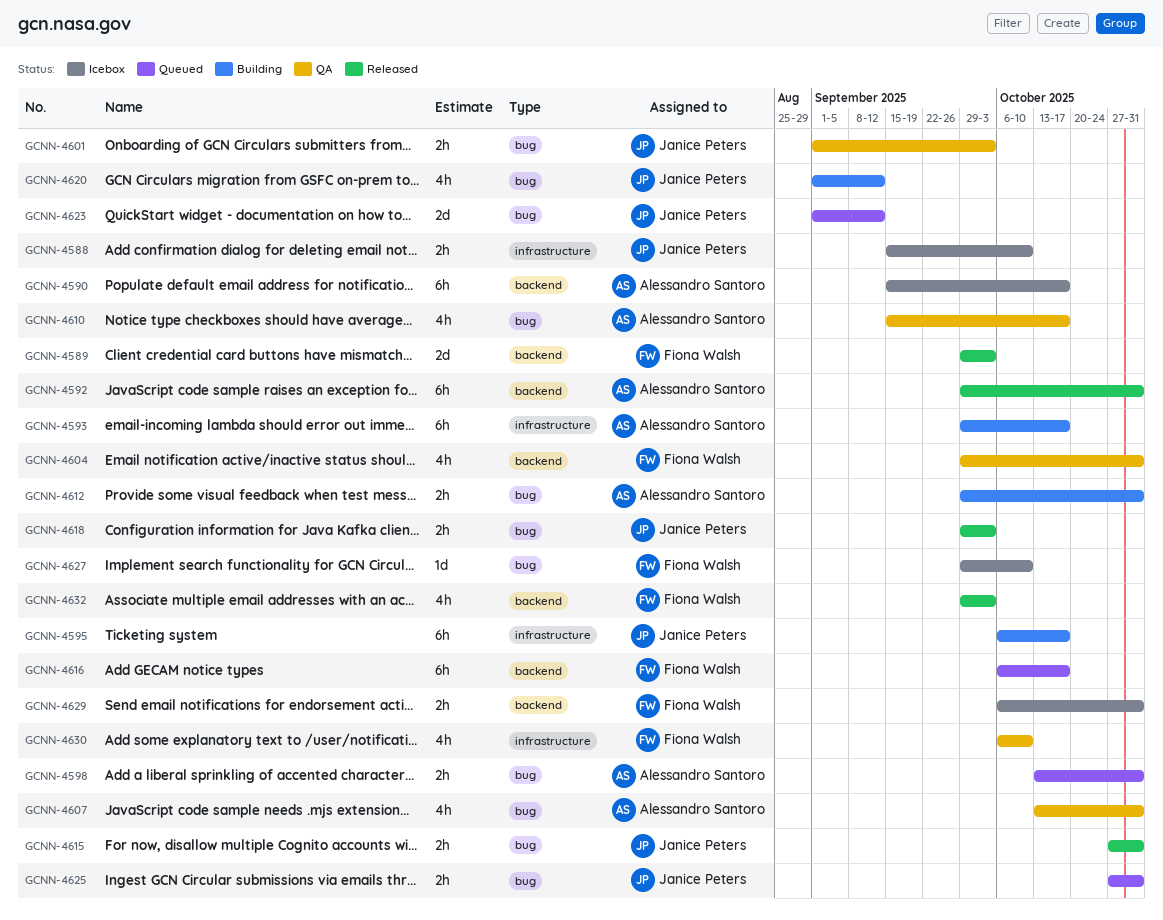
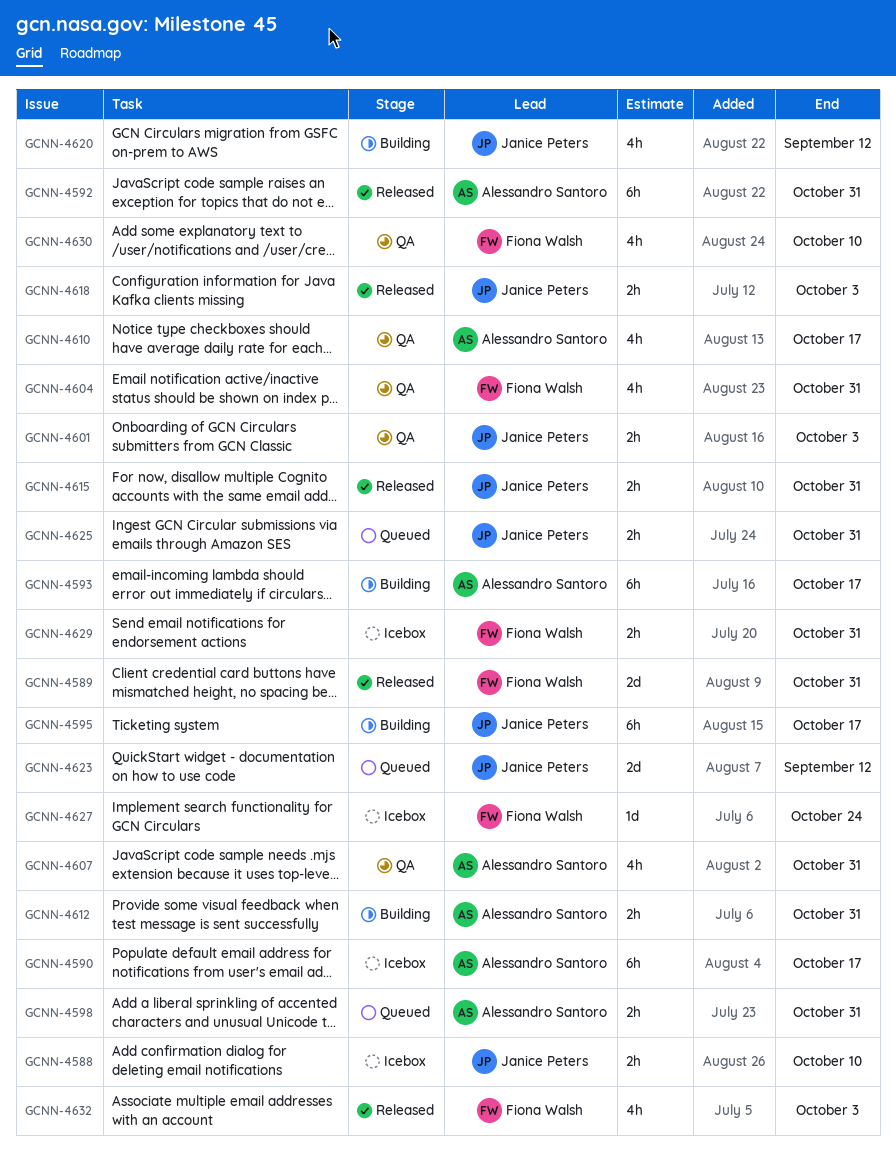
GCNN-4589, due: Oct 3 -> Oct 31
GCNN-4616: present -> none
GCNN-4627, due: Oct 10 -> Oct 24

